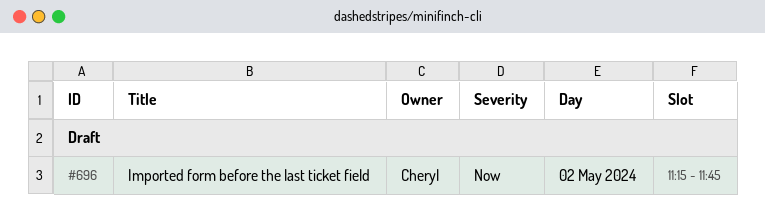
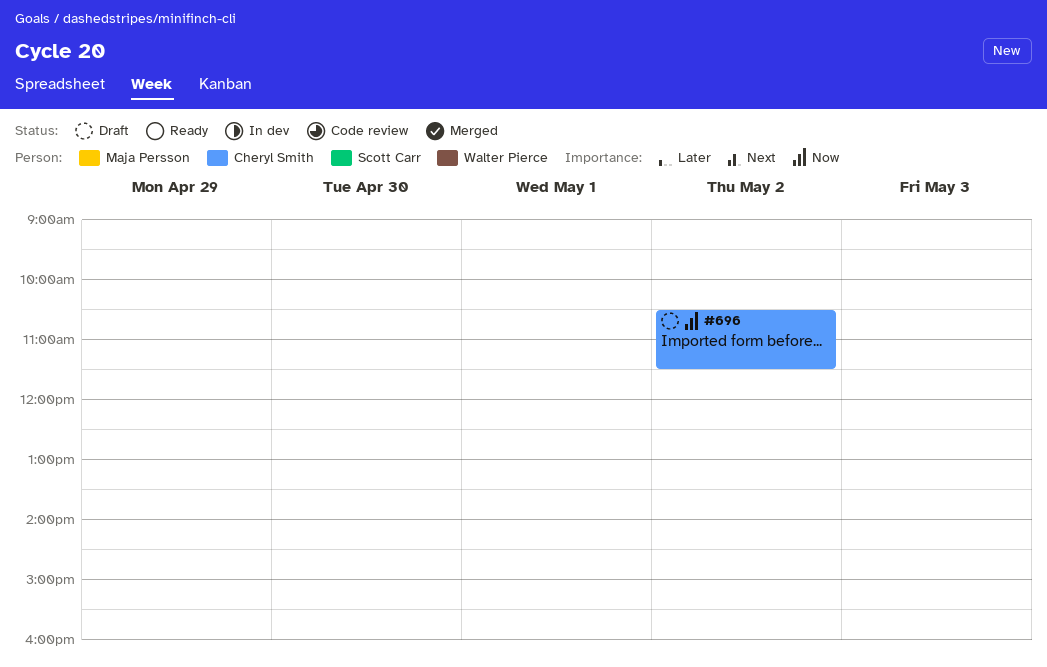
#696, begins: 11:15 -> 10:30
#696, ends: 11:45 -> 11:30

